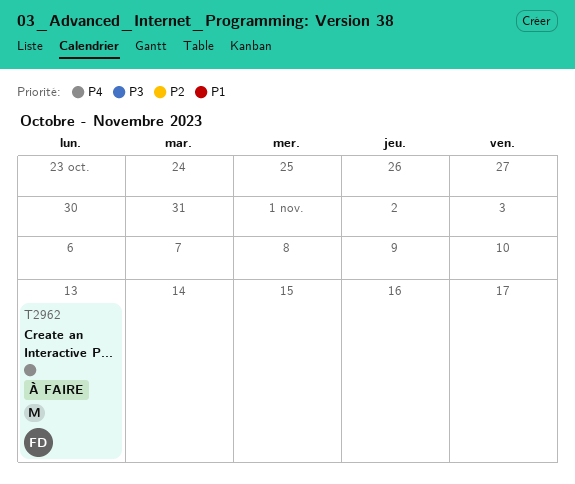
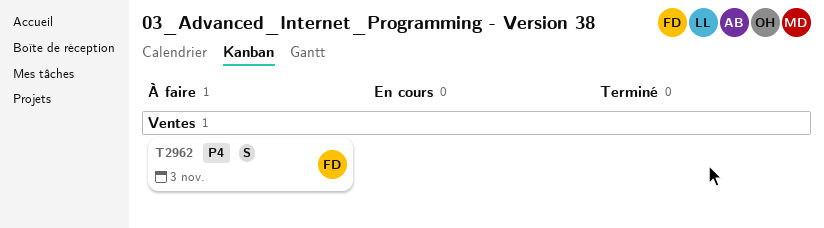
T2962, estimate: M -> S
T2962, due: Nov 13 -> Nov 3

